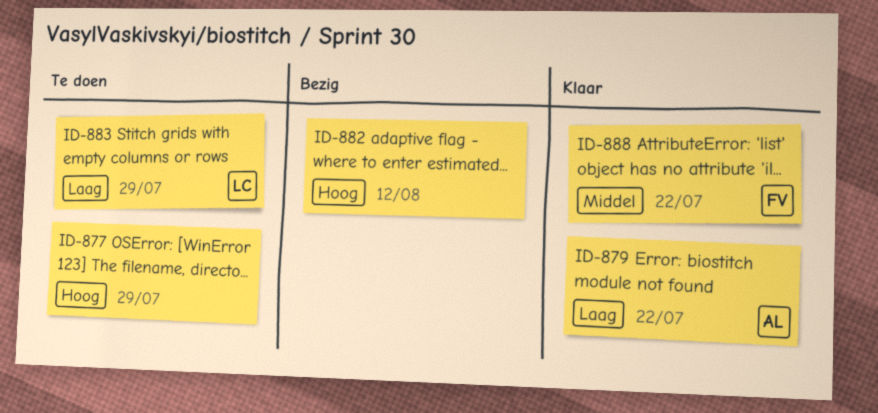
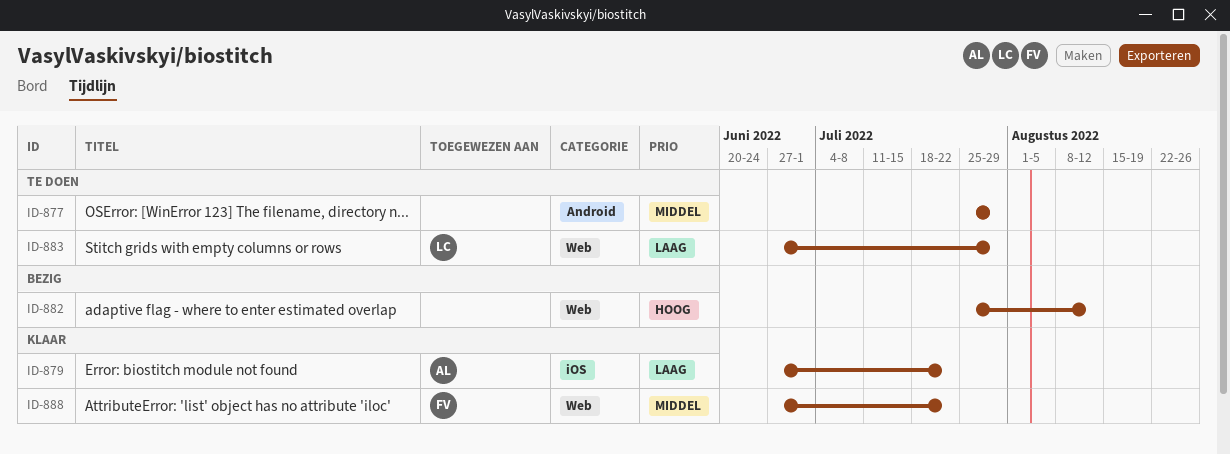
ID-877, priority: Hoog -> Middel

